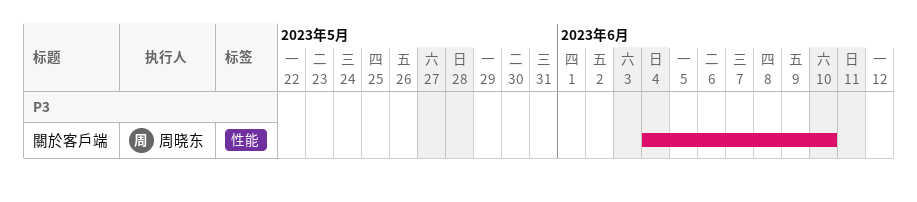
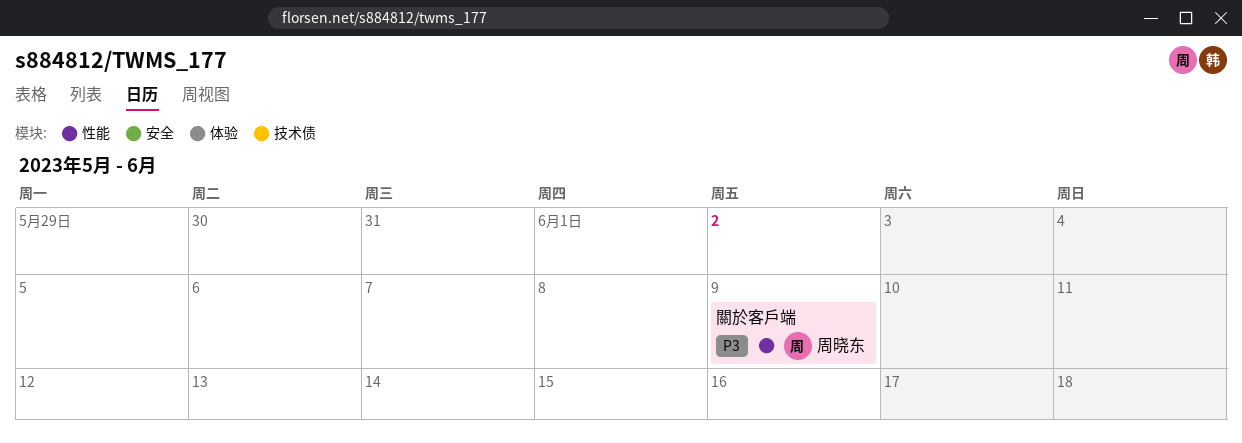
關於客戶端, due: Jun 10 -> Jun 9

